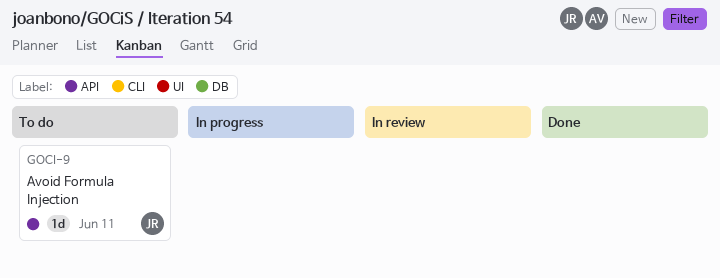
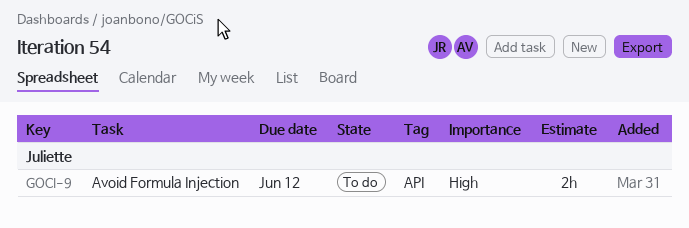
GOCI-9, estimate: 1d -> 2h
GOCI-9, due: Jun 11 -> Jun 12

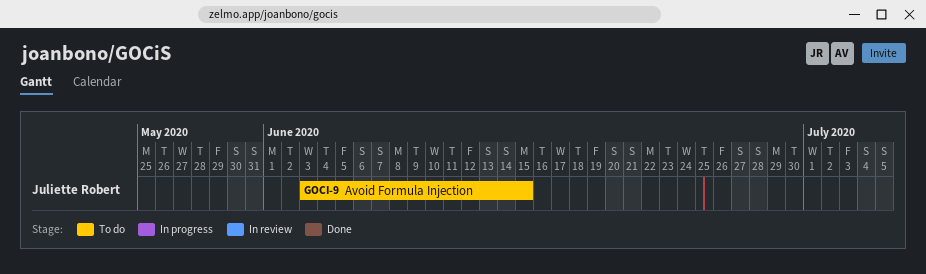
GOCI-9, due: Jun 12 -> Jun 15

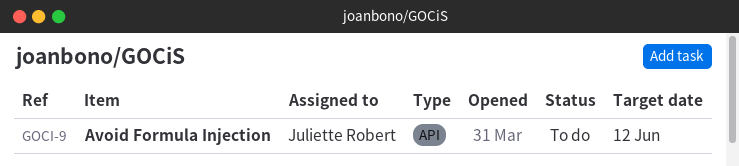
GOCI-9, due: Jun 15 -> Jun 12

